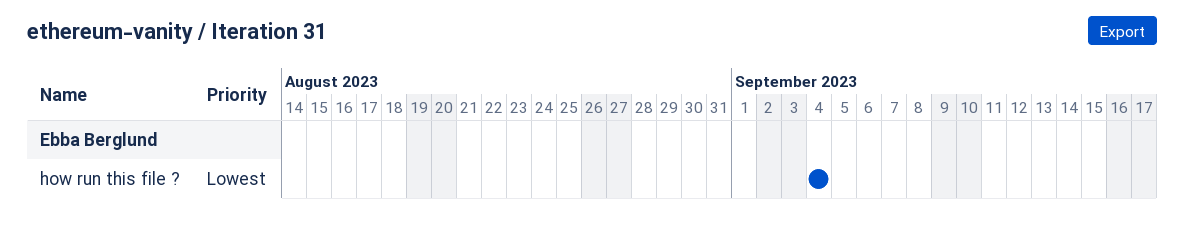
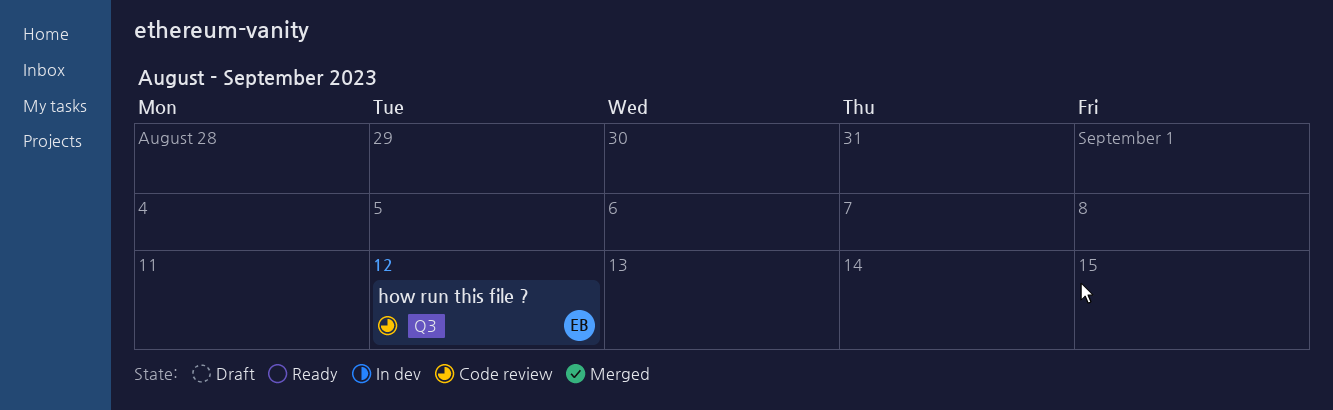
how run this file ?, due: Sep 4 -> Sep 12

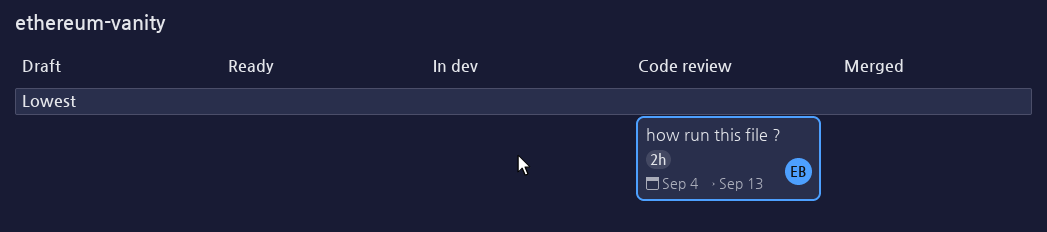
how run this file ?, due: Sep 12 -> Sep 13

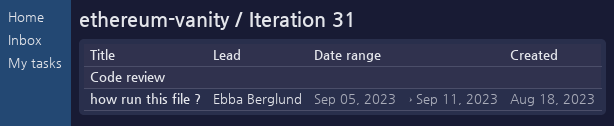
how run this file ?, start: Sep 4 -> Sep 5
how run this file ?, due: Sep 13 -> Sep 11

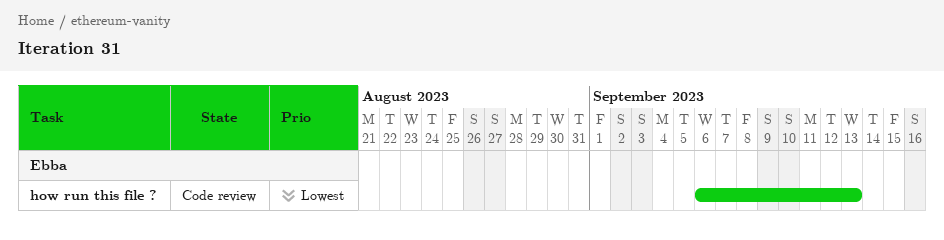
how run this file ?, start: Sep 5 -> Sep 6
how run this file ?, due: Sep 11 -> Sep 13

